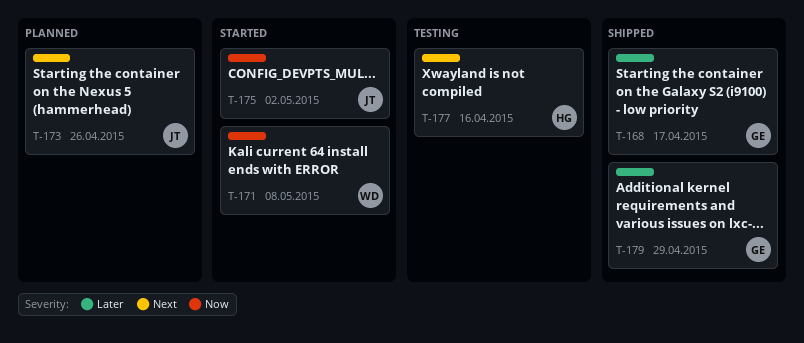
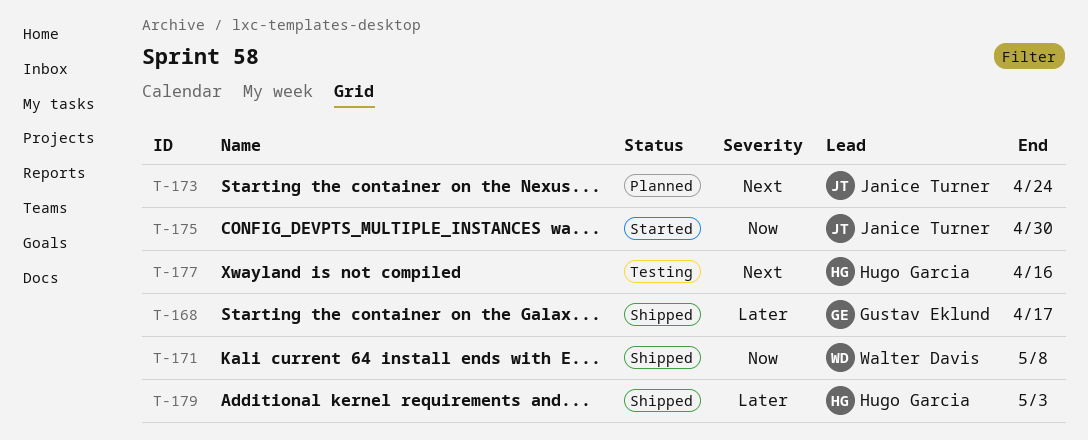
T-171, status: Started -> Shipped
T-173, due: Apr 26 -> Apr 24
T-175, due: May 2 -> Apr 30
T-179, owner: Gustav Eklund -> Hugo Garcia
T-179, due: Apr 29 -> May 3

